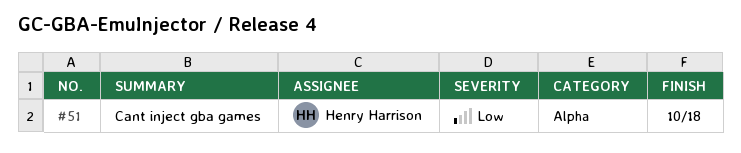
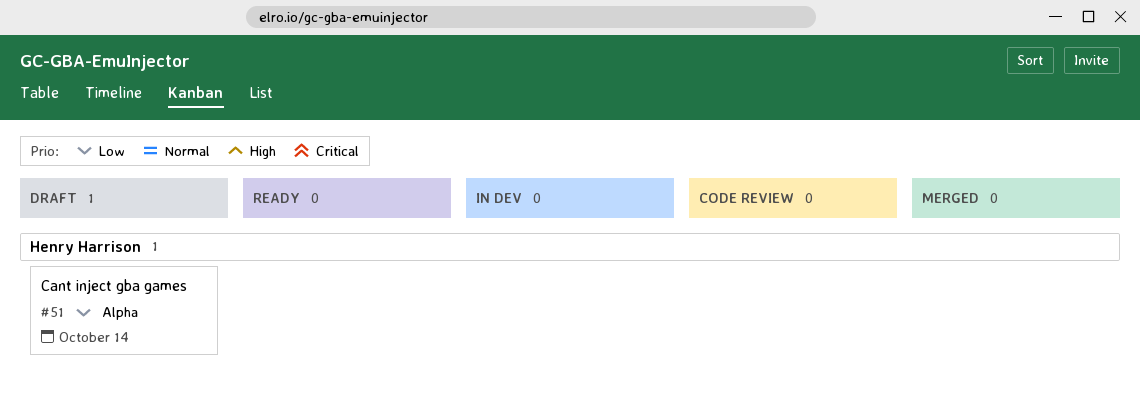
#51, due: Oct 18 -> Oct 14

